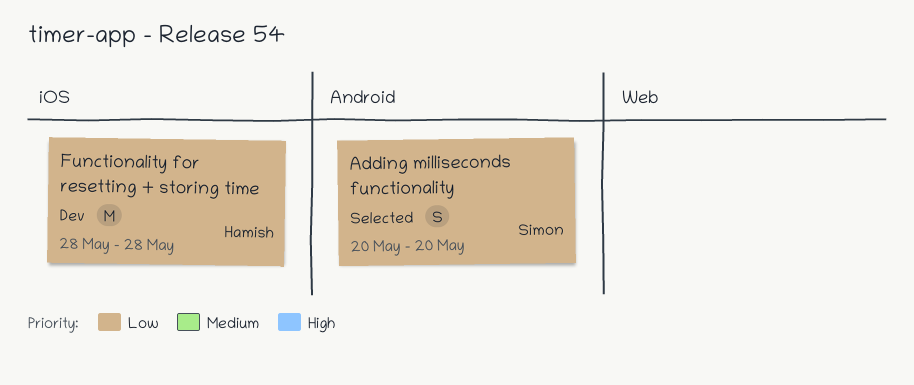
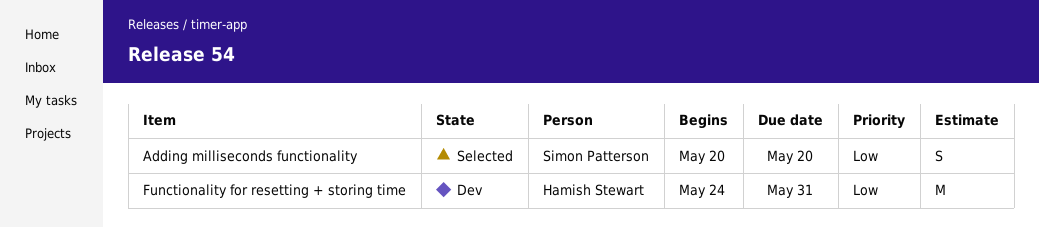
Functionality for resetting + storing time, start: May 28 -> May 24
Functionality for resetting + storing time, due: May 28 -> May 31

